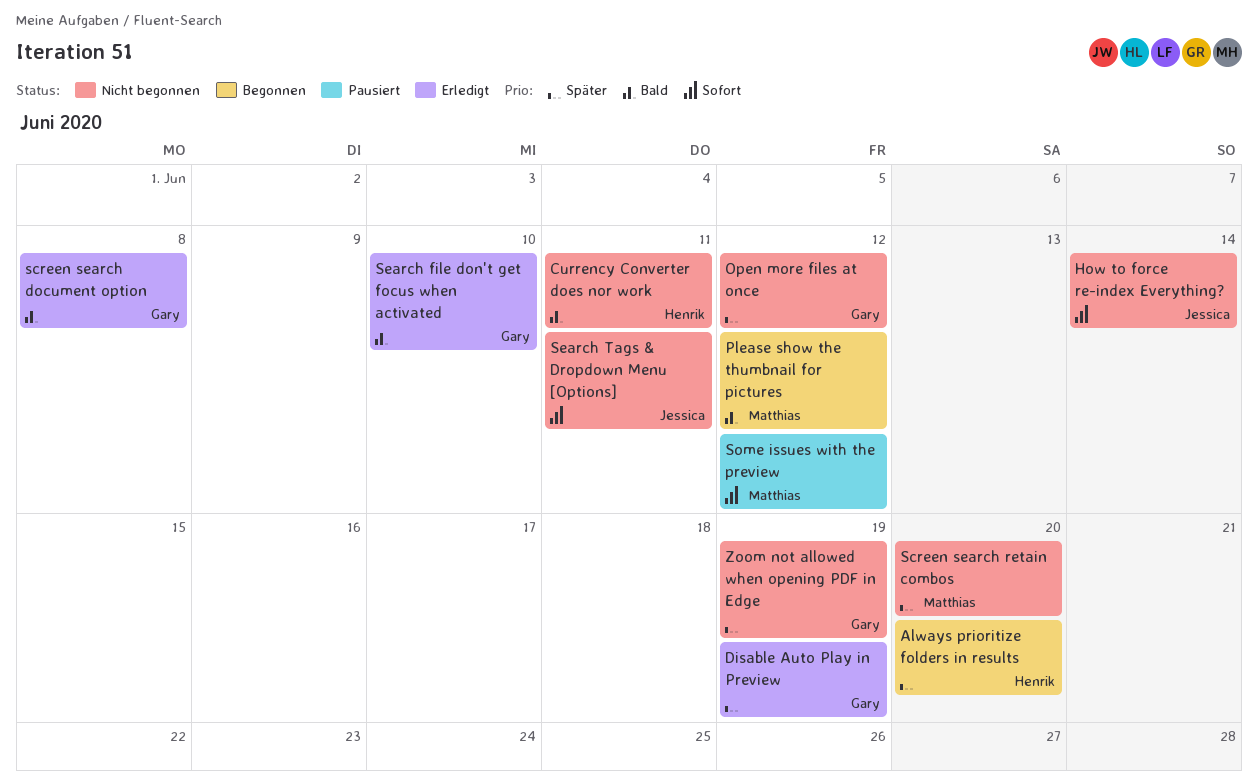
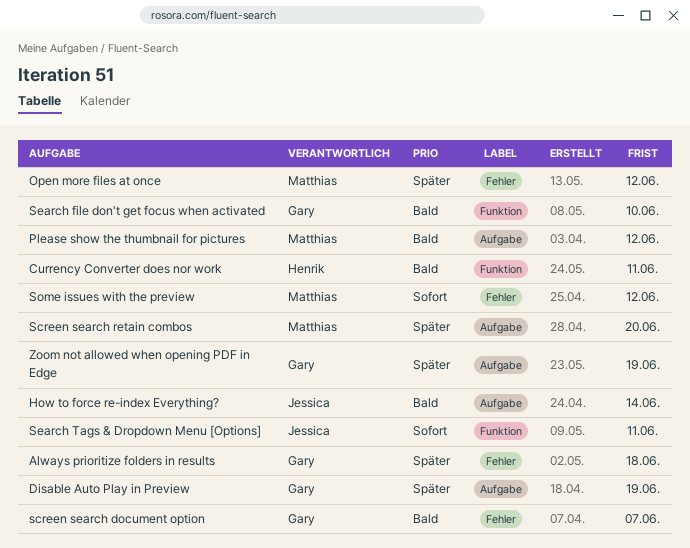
Always prioritize folders in results, owner: Henrik -> Gary
Always prioritize folders in results, due: Jun 20 -> Jun 18
How to force re-index Everything?, priority: Sofort -> Bald
Open more files at once, owner: Gary -> Matthias
screen search document option, due: Jun 8 -> Jun 7

